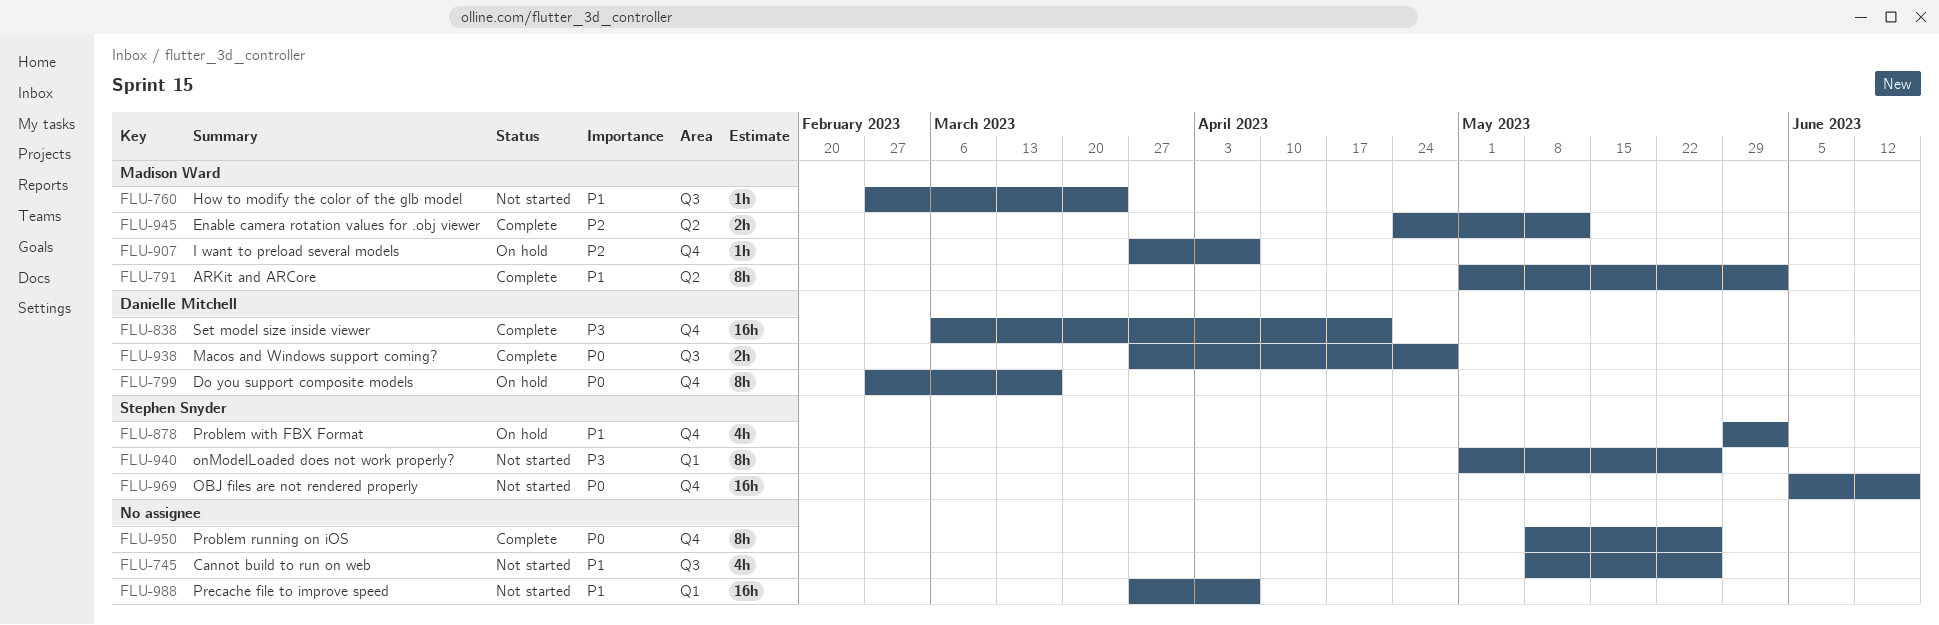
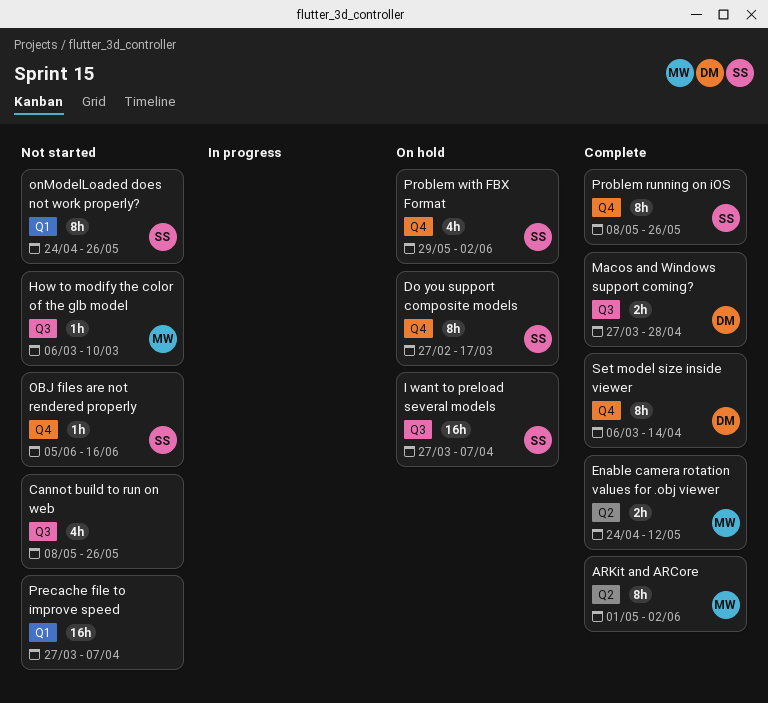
Do you support composite models, owner: Danielle Mitchell -> Stephen Snyder
How to modify the color of the glb model, start: Feb 27 -> Mar 6
How to modify the color of the glb model, due: Mar 24 -> Mar 10
I want to preload several models, owner: Madison Ward -> Stephen Snyder
I want to preload several models, label: Q4 -> Q3
I want to preload several models, estimate: 1h -> 16h
OBJ files are not rendered properly, estimate: 16h -> 1h
onModelLoaded does not work properly?, start: May 1 -> Apr 24
Problem running on iOS, owner: none -> Stephen Snyder
Set model size inside viewer, estimate: 16h -> 8h
Set model size inside viewer, due: Apr 21 -> Apr 14

